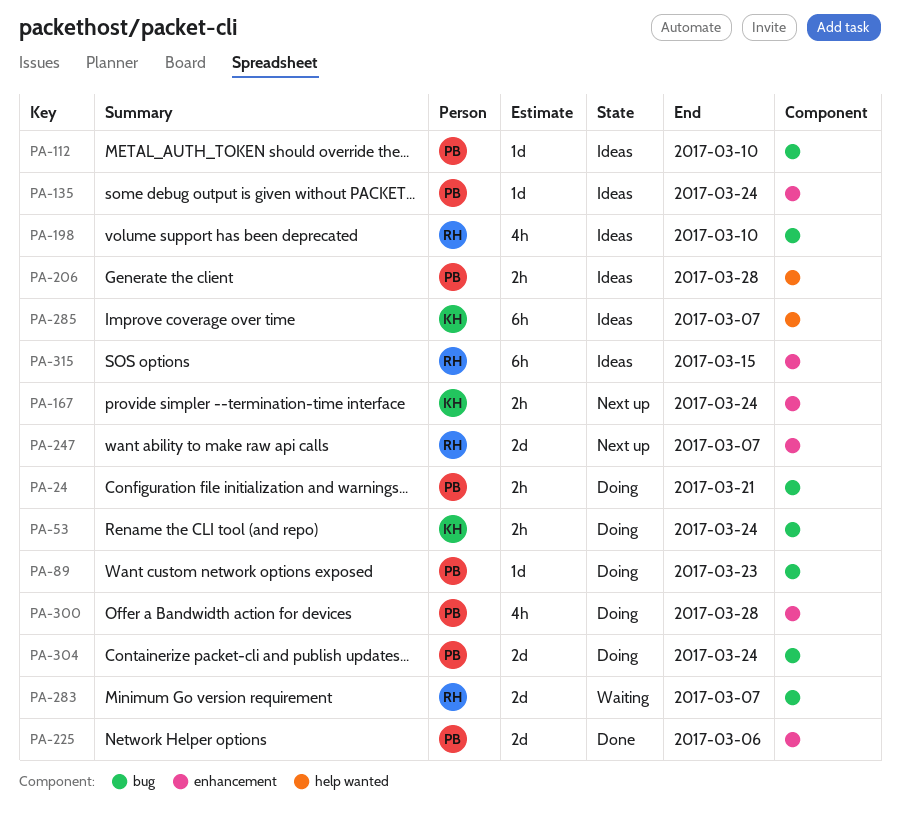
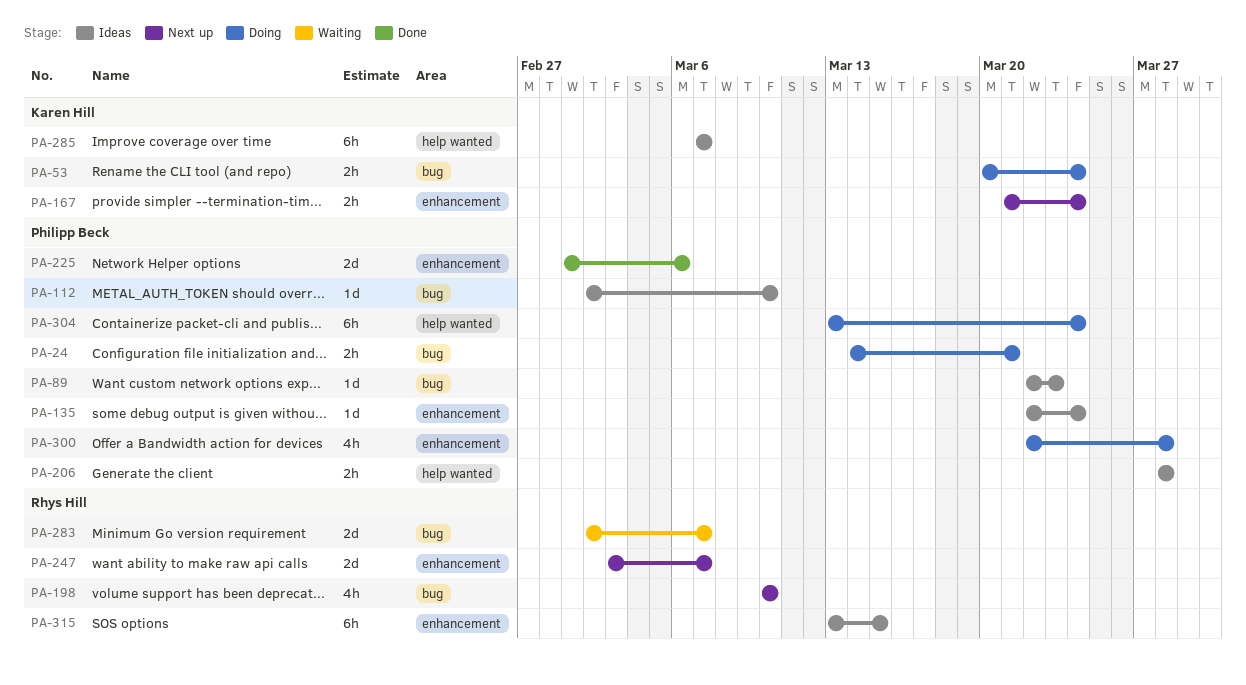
PA-89, status: Doing -> Ideas
PA-198, status: Ideas -> Next up
PA-304, label: bug -> help wanted
PA-304, estimate: 2d -> 6h

